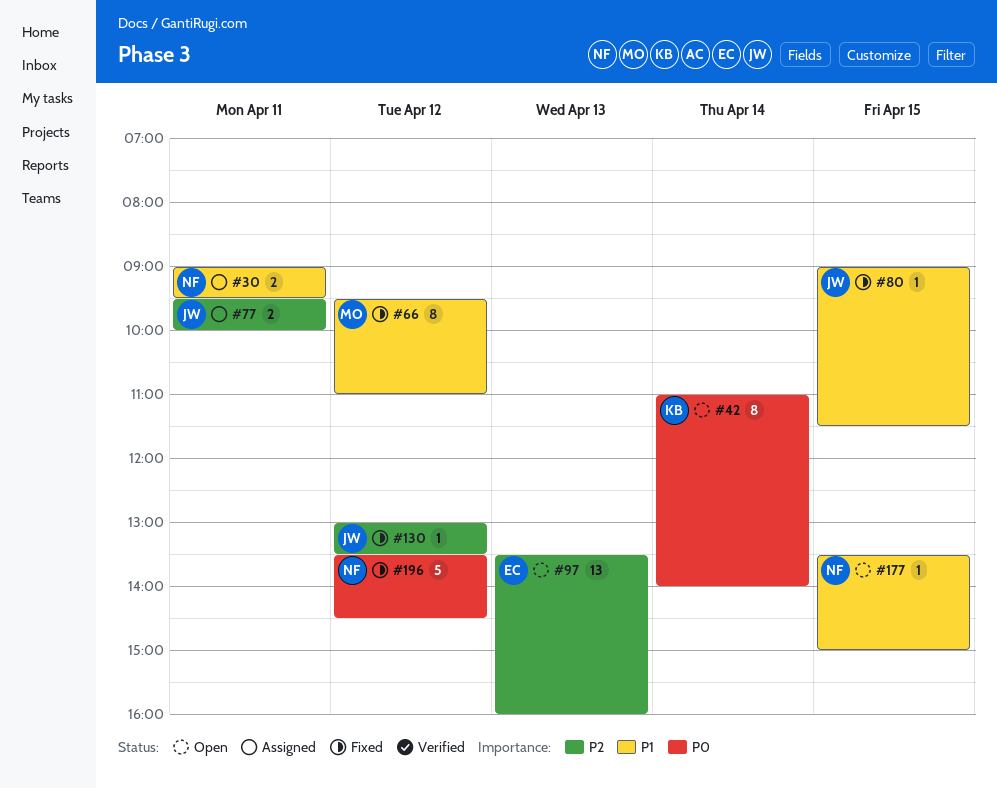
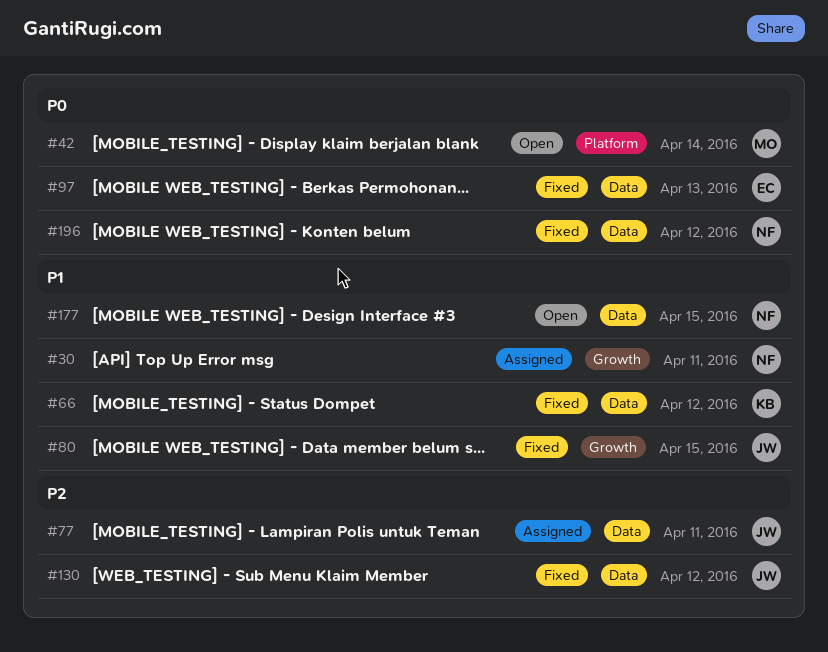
#42, owner: KB -> MO
#66, owner: MO -> KB
#97, status: Open -> Fixed
#97, priority: P2 -> P0

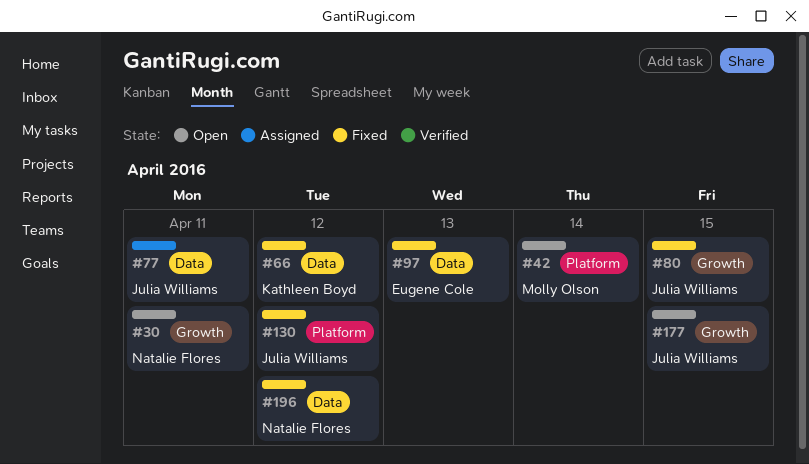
#30, status: Assigned -> Open
#130, label: Data -> Platform
#177, owner: Natalie Flores -> Julia Williams
#177, label: Data -> Growth

